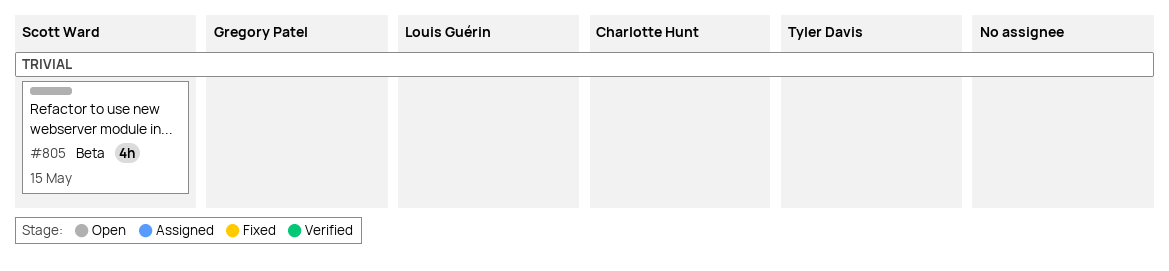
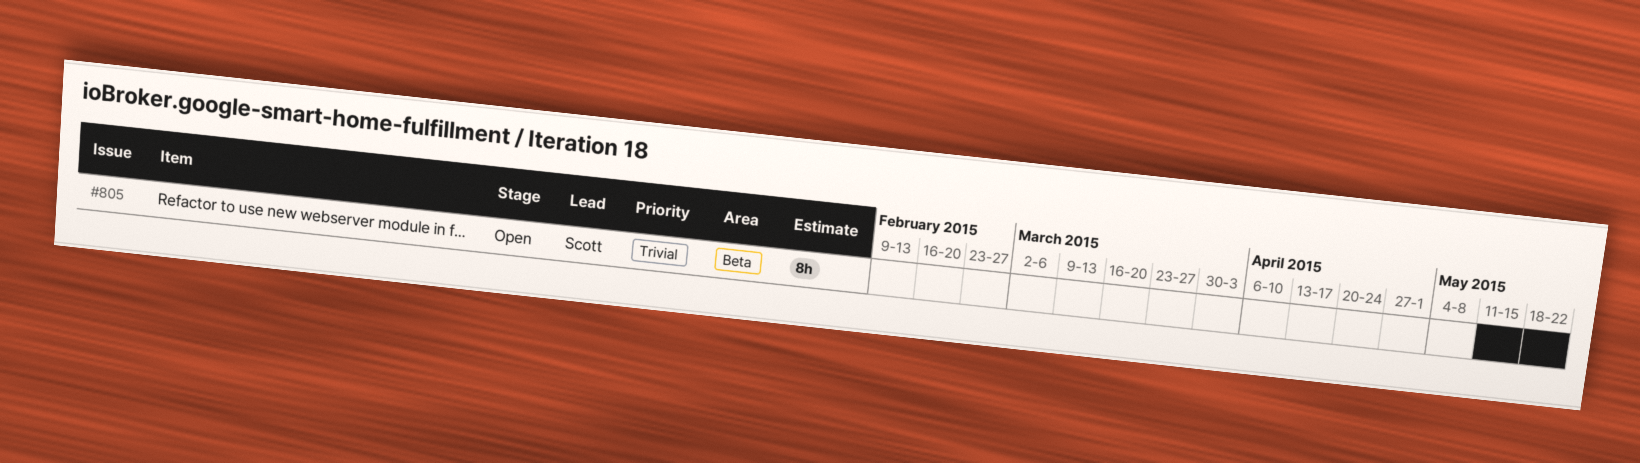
#805, estimate: 4h -> 8h
#805, due: May 15 -> May 22

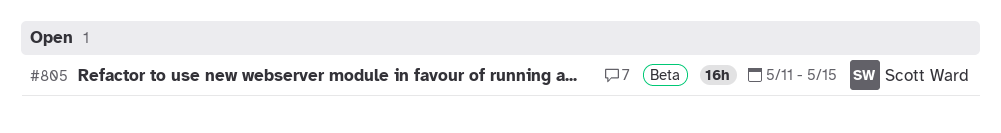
#805, estimate: 8h -> 16h
#805, due: May 22 -> May 15

